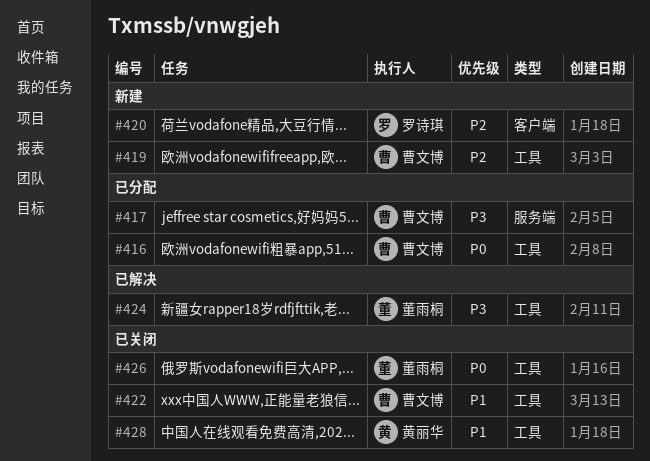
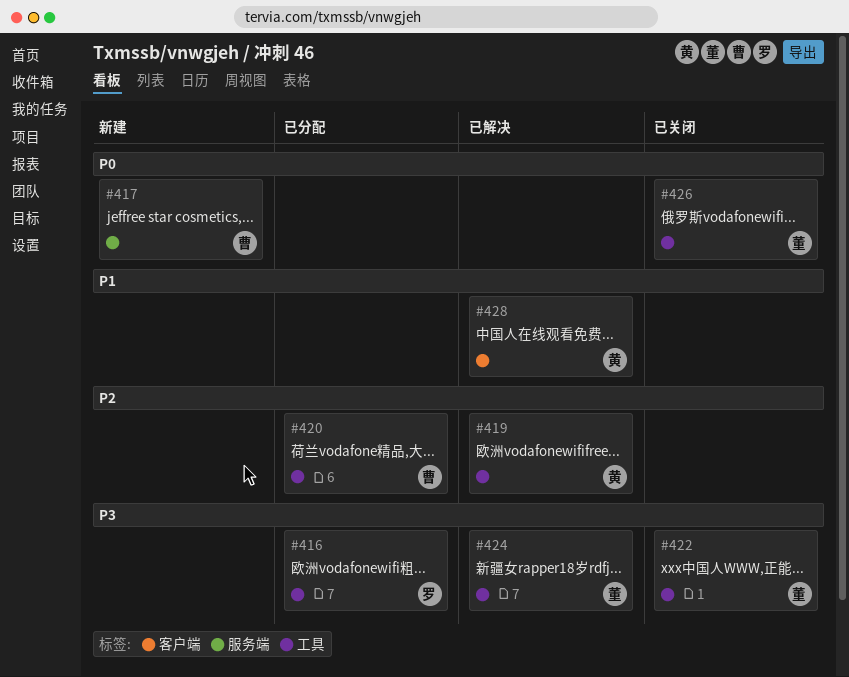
#416, owner: 曹文博 -> 罗诗琪
#416, priority: P0 -> P3
#417, status: 已分配 -> 新建
#417, priority: P3 -> P0
#419, status: 新建 -> 已解决
#419, owner: 曹文博 -> 黄丽华
#420, status: 新建 -> 已分配
#420, owner: 罗诗琪 -> 曹文博
#420, label: 客户端 -> 工具
#422, owner: 曹文博 -> 董雨桐
#422, priority: P1 -> P3
#428, status: 已关闭 -> 已解决
#428, label: 工具 -> 客户端

